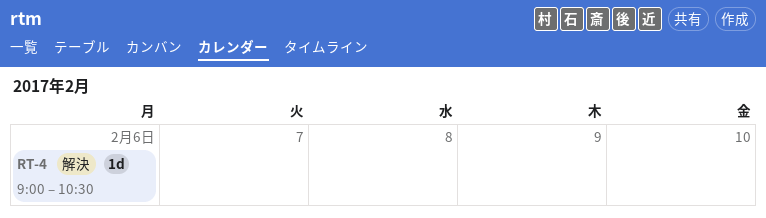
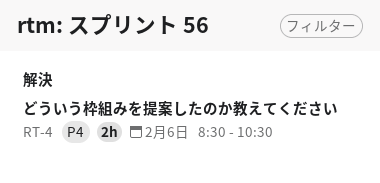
RT-4, estimate: 1d -> 2h
RT-4, begins: 09:00 -> 08:30

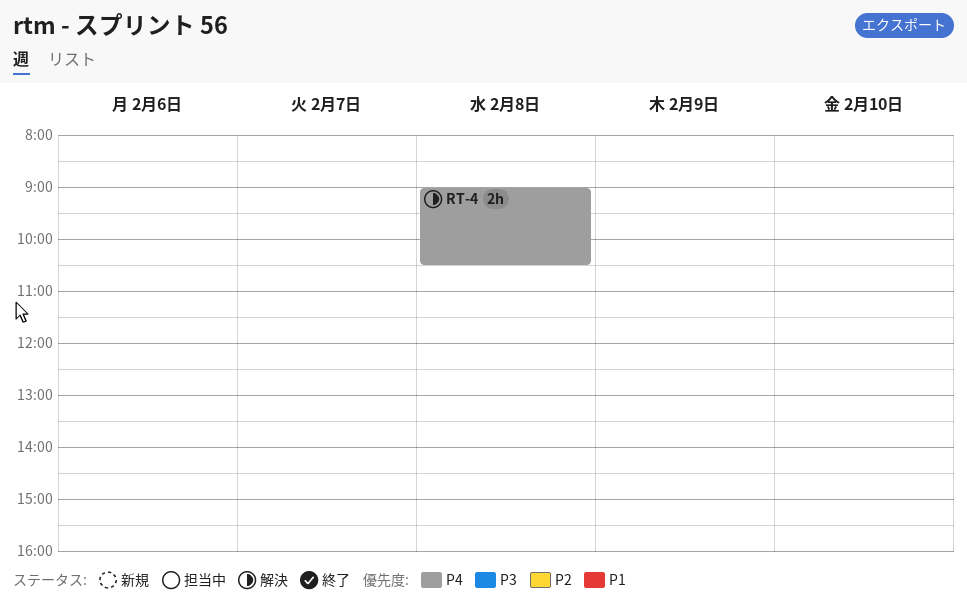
RT-4, day: Feb 6 -> Feb 8
RT-4, begins: 08:30 -> 09:00

